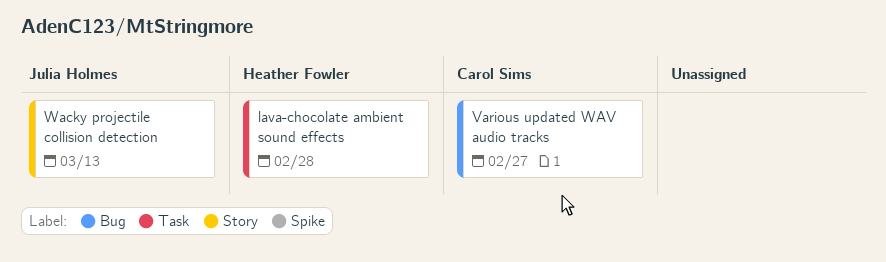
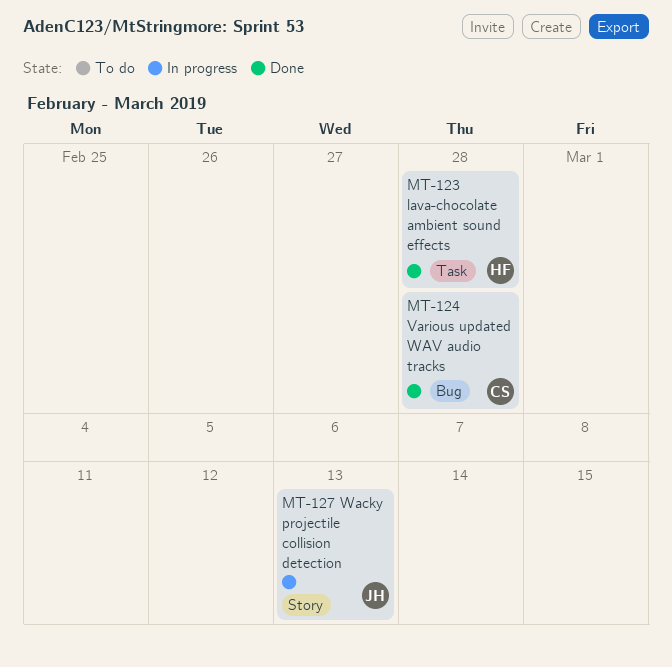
Various updated WAV audio tracks, due: Feb 27 -> Feb 28

